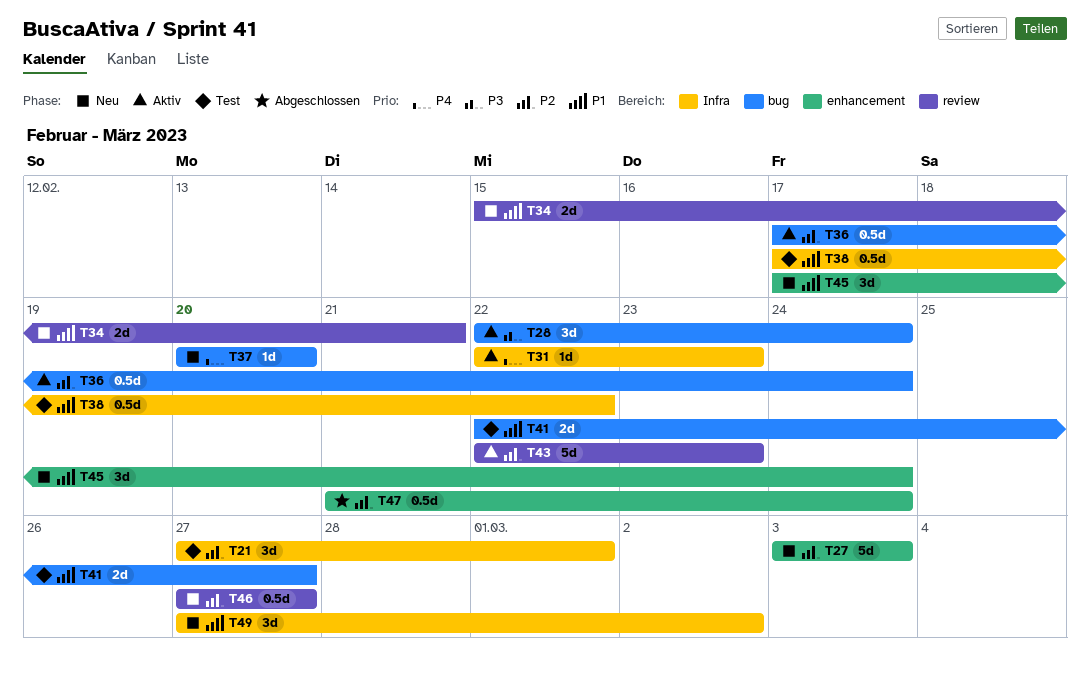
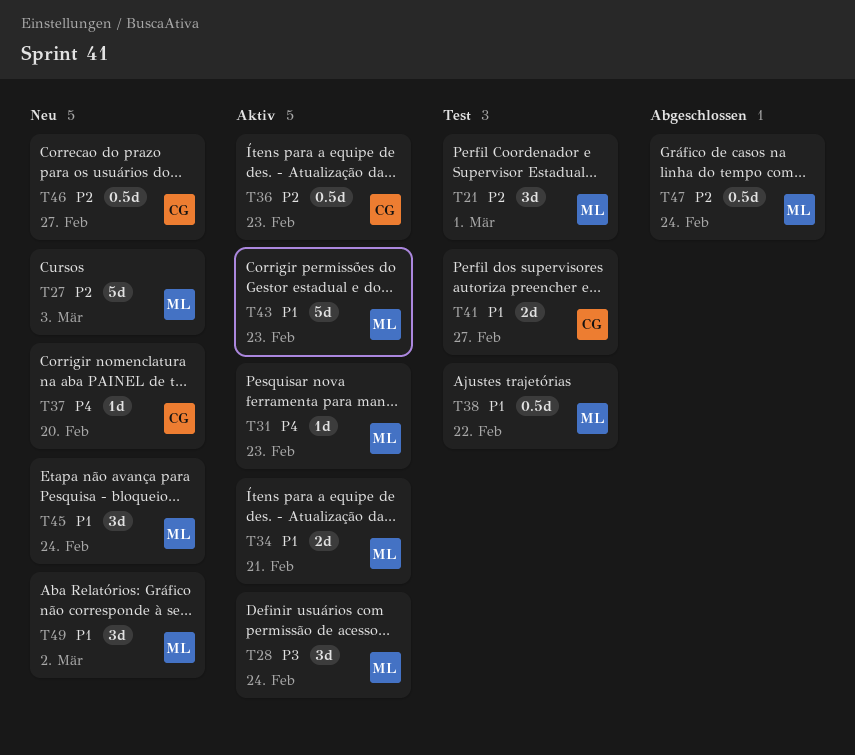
T34, status: Neu -> Aktiv
T36, due: Feb 24 -> Feb 23
T43, priority: P2 -> P1

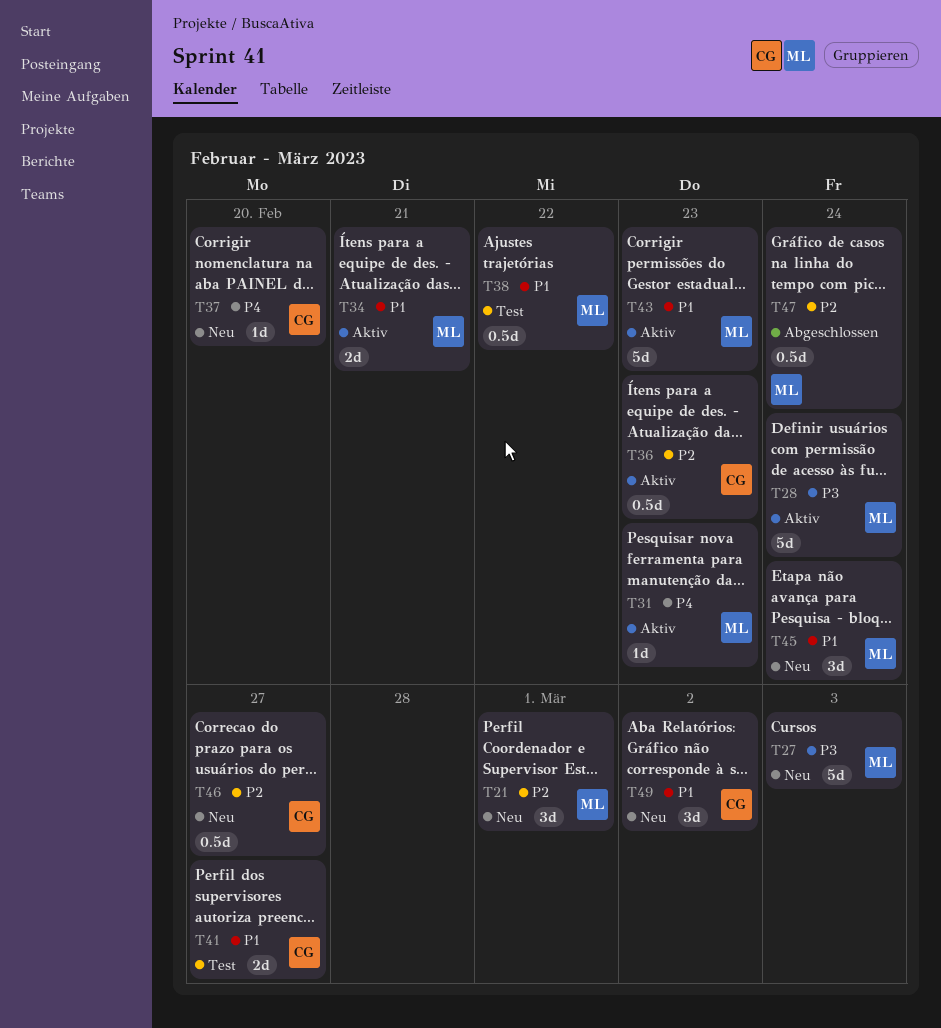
T21, status: Test -> Neu
T27, priority: P2 -> P3
T28, estimate: 3d -> 5d
T49, owner: ML -> CG

